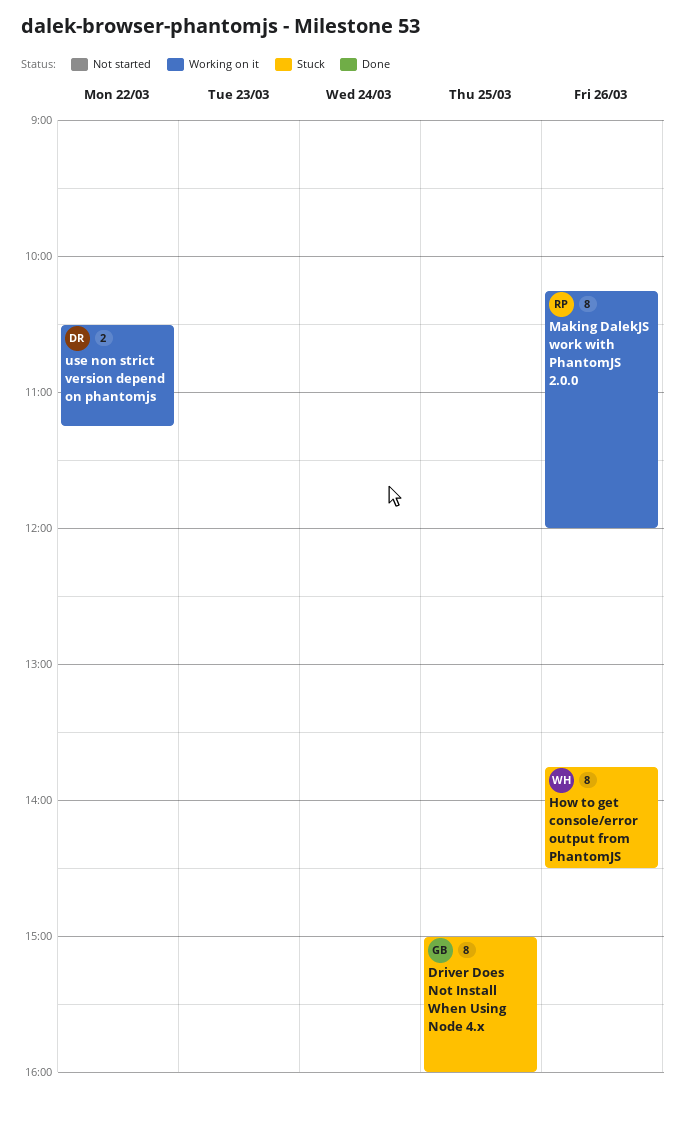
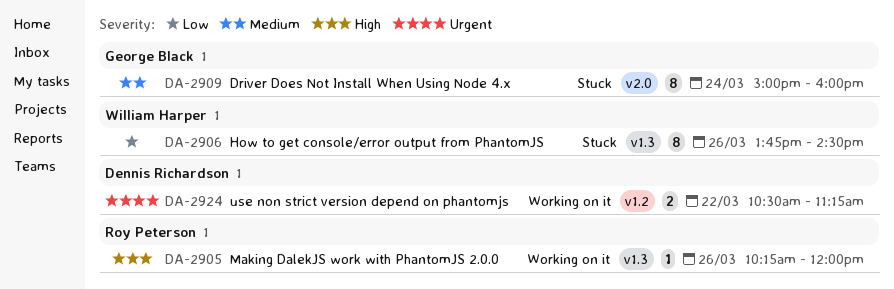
Driver Does Not Install When Using Node 4.x, day: Mar 25 -> Mar 24
Making DalekJS work with PhantomJS 2.0.0, estimate: 8 -> 1

